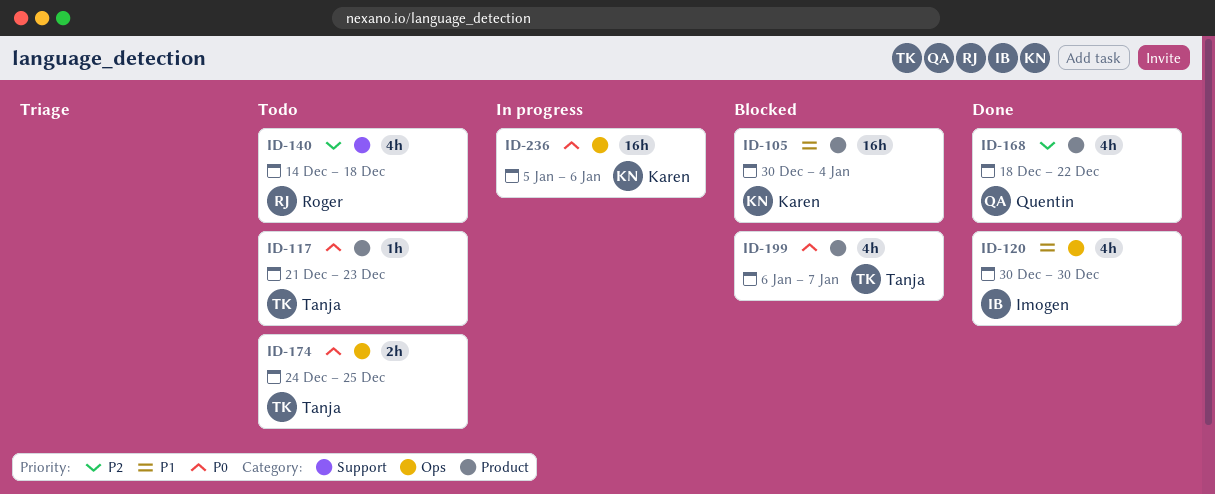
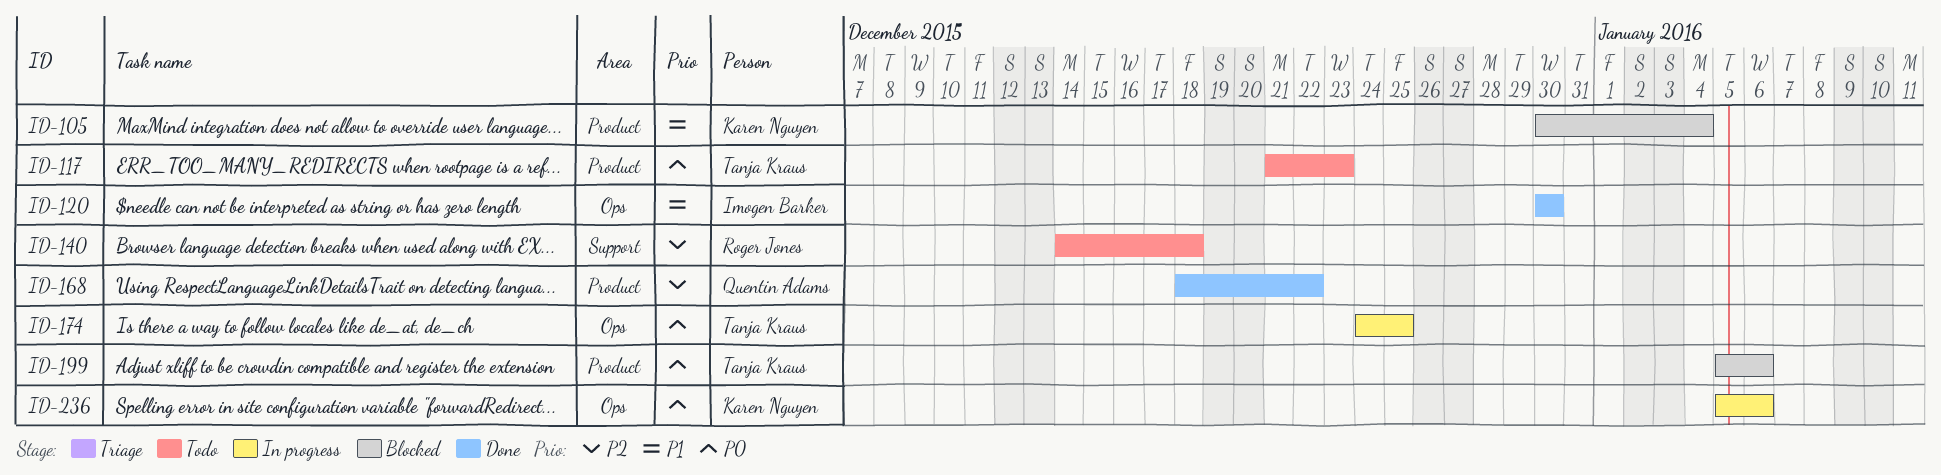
ID-174, status: Todo -> In progress
ID-199, start: Jan 6 -> Jan 5
ID-199, due: Jan 7 -> Jan 6

